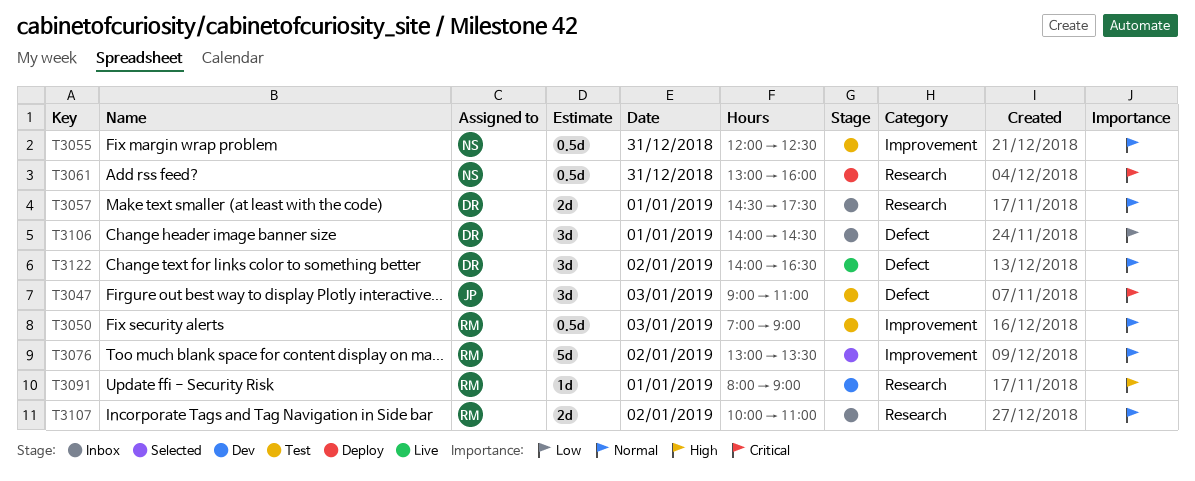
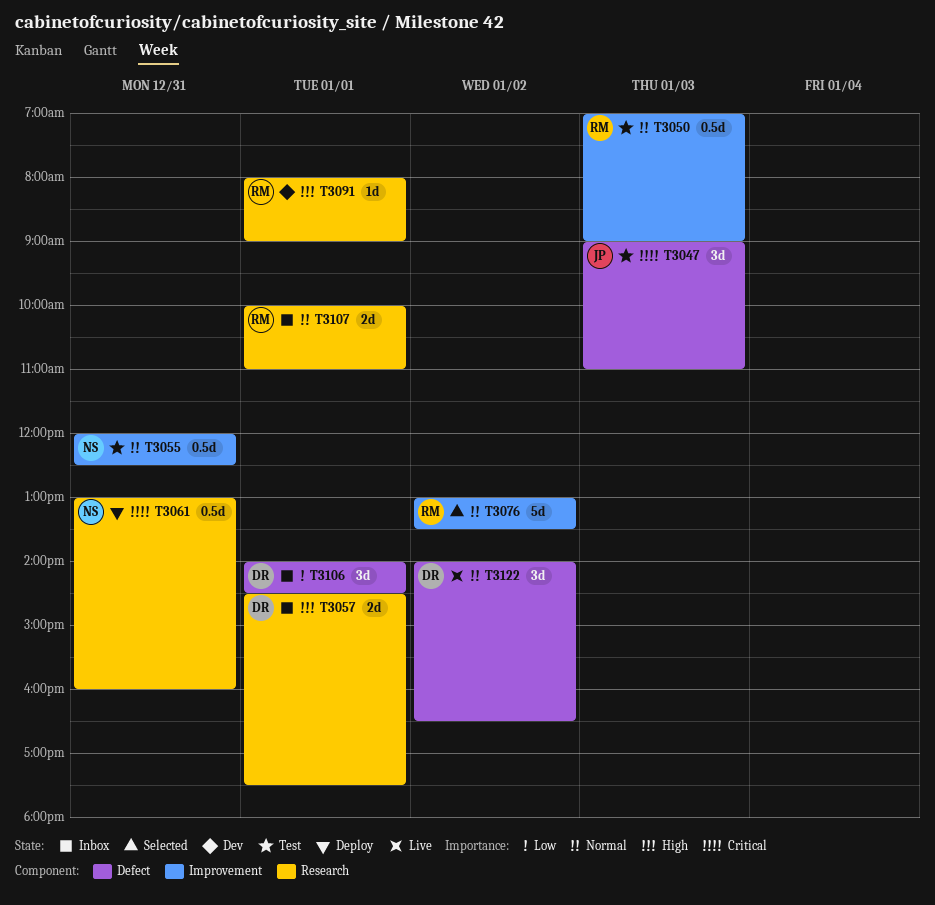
T3057, priority: Normal -> High
T3107, day: Jan 2 -> Jan 1

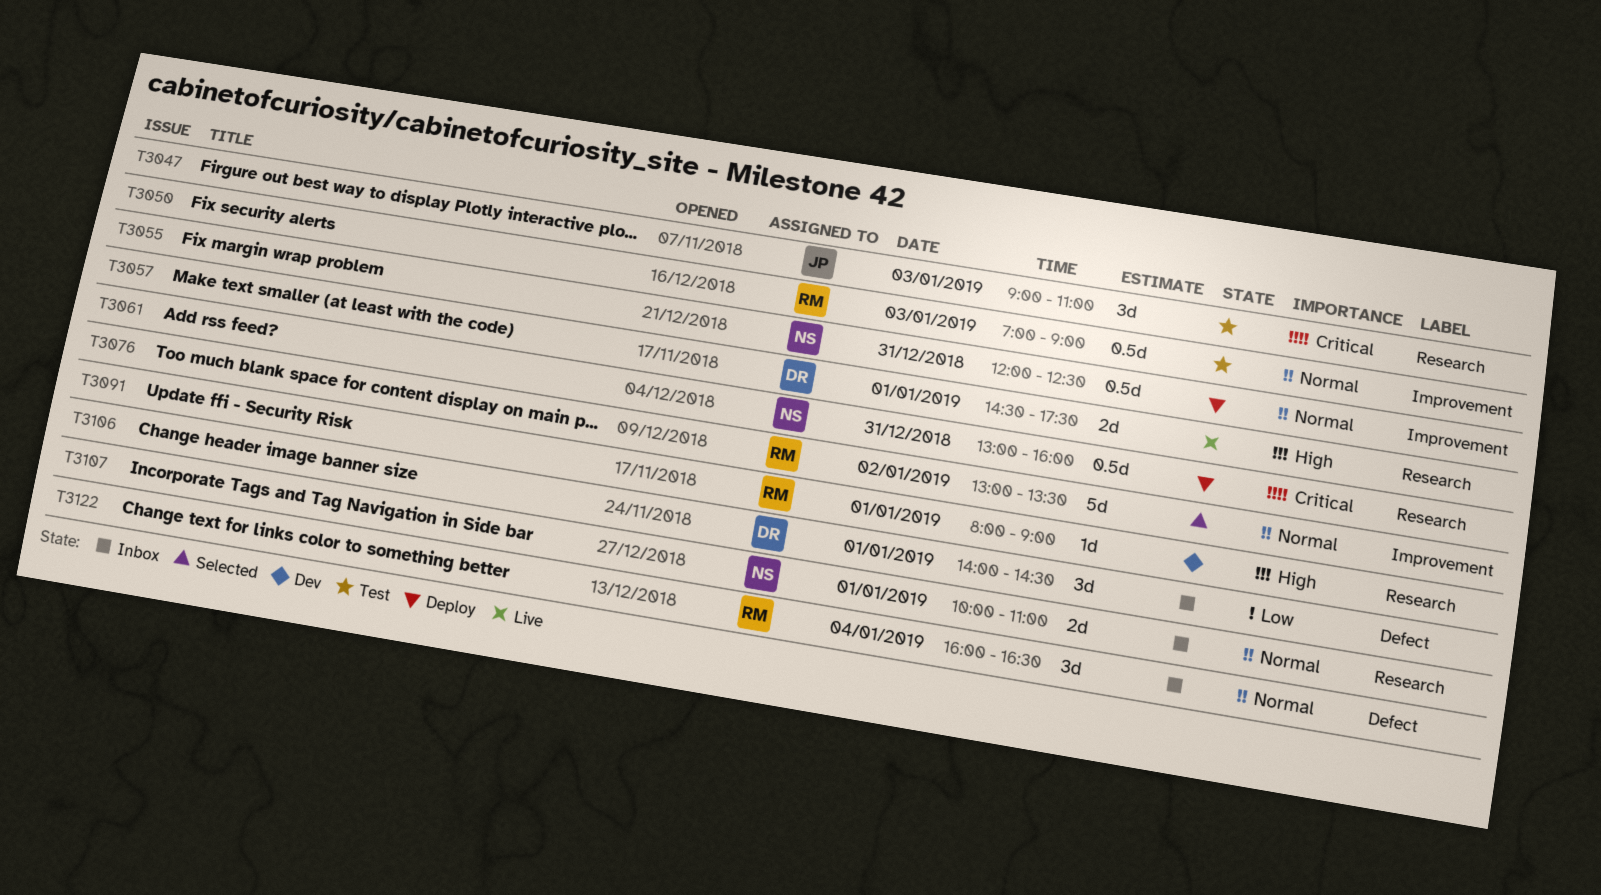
T3047, label: Defect -> Research
T3055, status: Test -> Deploy
T3057, status: Inbox -> Live
T3107, owner: RM -> NS
T3122, status: Live -> Inbox
T3122, owner: DR -> RM
T3122, day: Jan 2 -> Jan 4
T3122, begins: 14:00 -> 16:00

